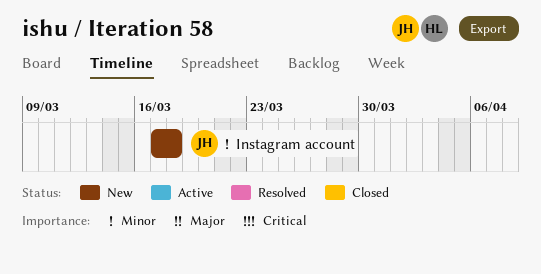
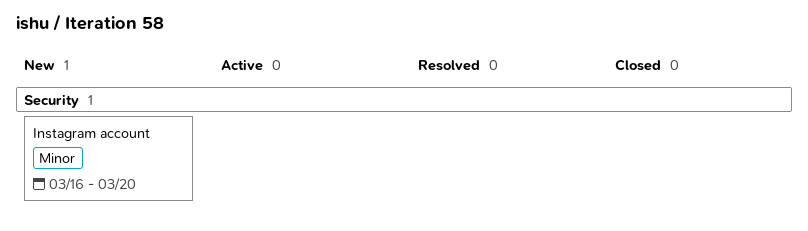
Instagram account, start: Mar 17 -> Mar 16
Instagram account, due: Mar 18 -> Mar 20

